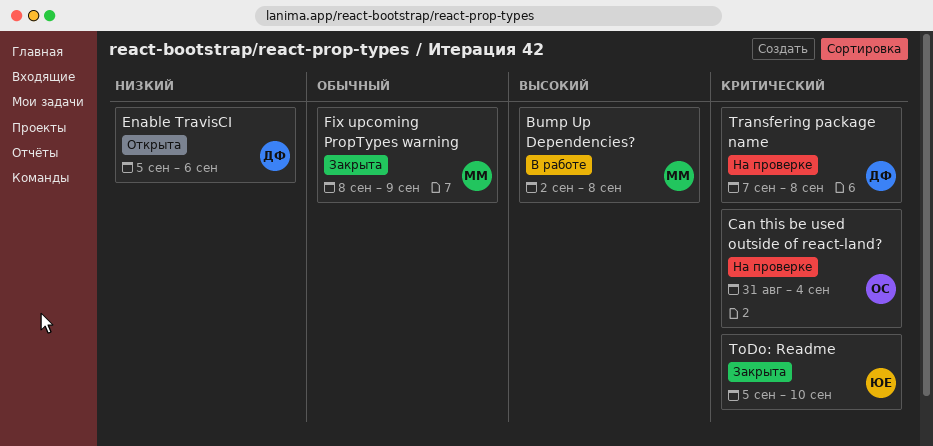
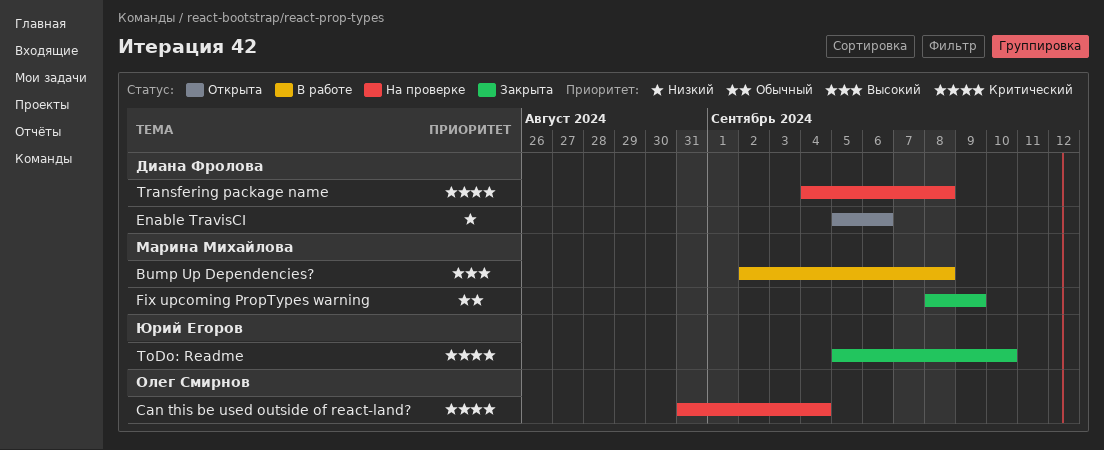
Transfering package name, start: Sep 7 -> Sep 4

